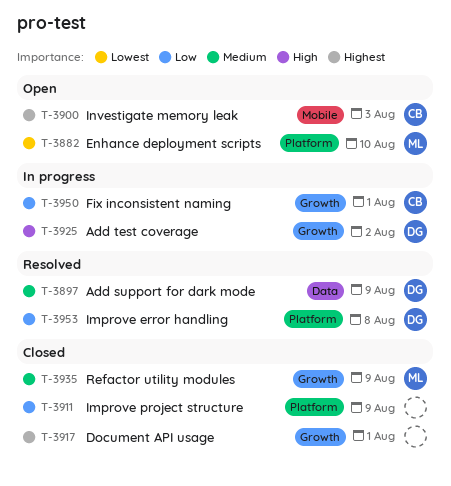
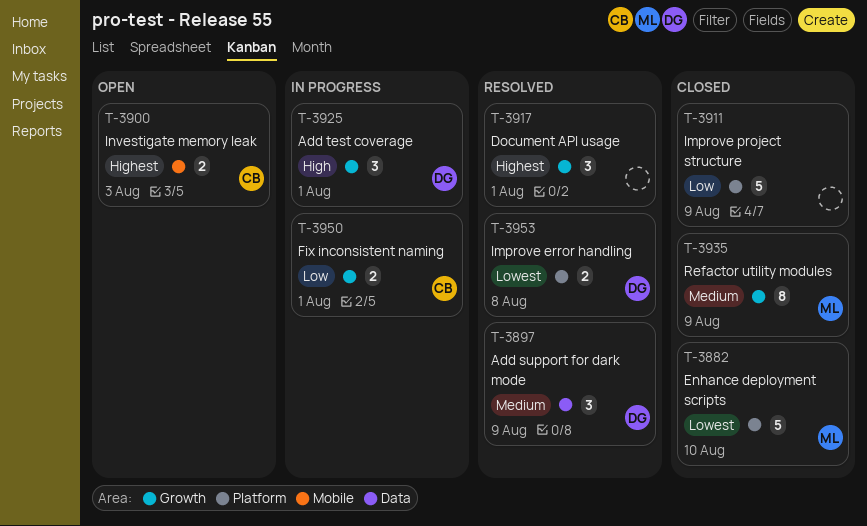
T-3882, status: Open -> Closed
T-3917, status: Closed -> Resolved
T-3925, due: Aug 2 -> Aug 1
T-3953, priority: Low -> Lowest

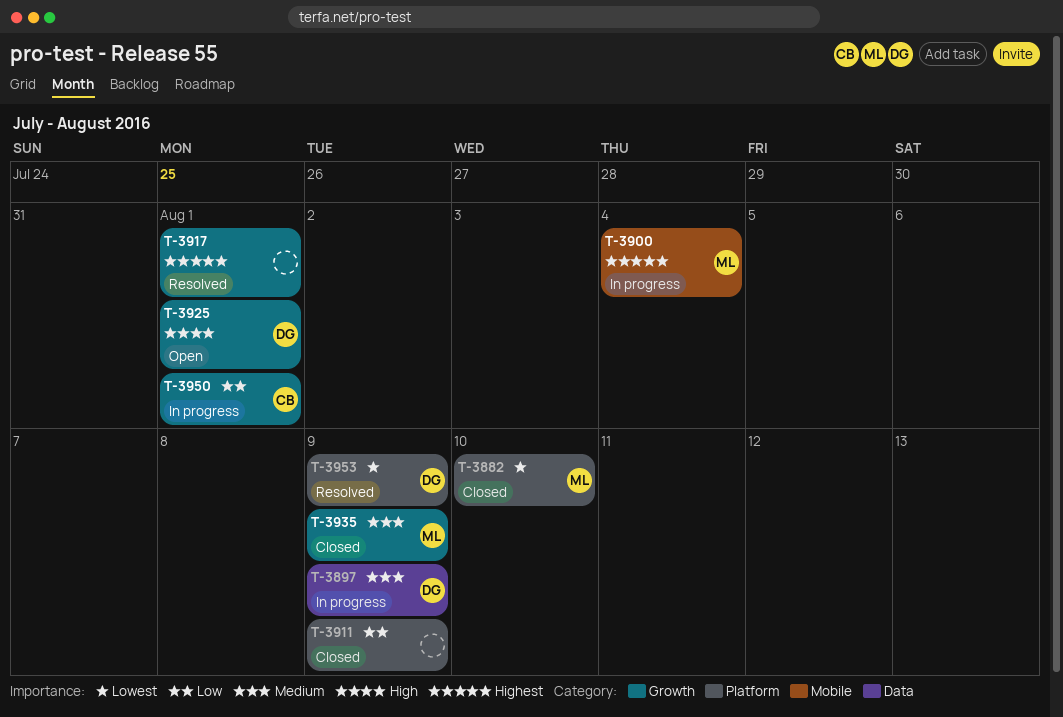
T-3897, status: Resolved -> In progress
T-3900, status: Open -> In progress
T-3900, owner: CB -> ML
T-3900, due: Aug 3 -> Aug 4
T-3925, status: In progress -> Open
T-3953, due: Aug 8 -> Aug 9

